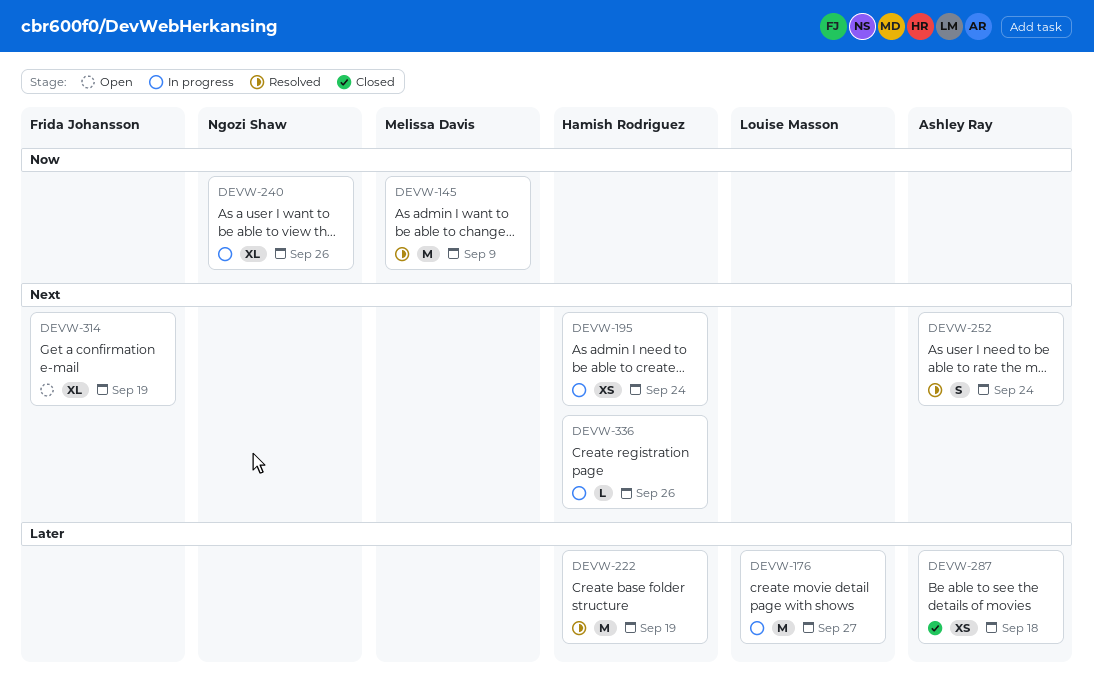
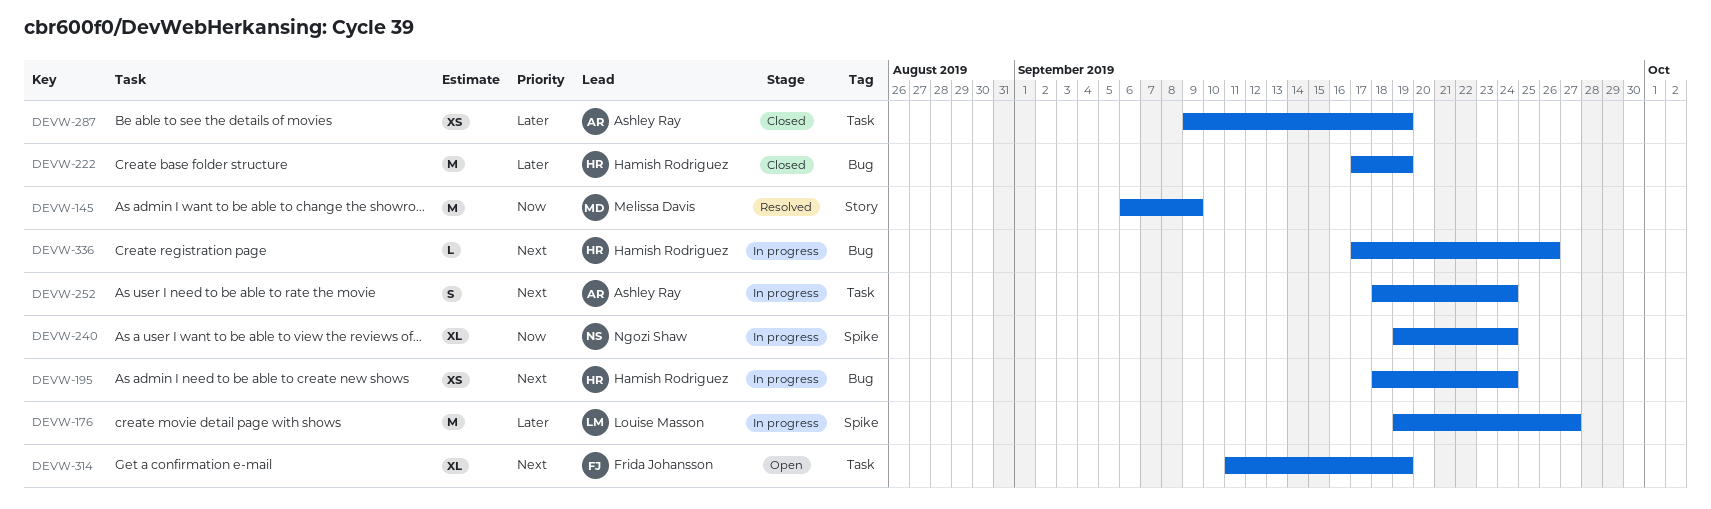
DEVW-222, status: Resolved -> Closed
DEVW-240, due: Sep 26 -> Sep 24
DEVW-252, status: Resolved -> In progress
DEVW-287, due: Sep 18 -> Sep 19

